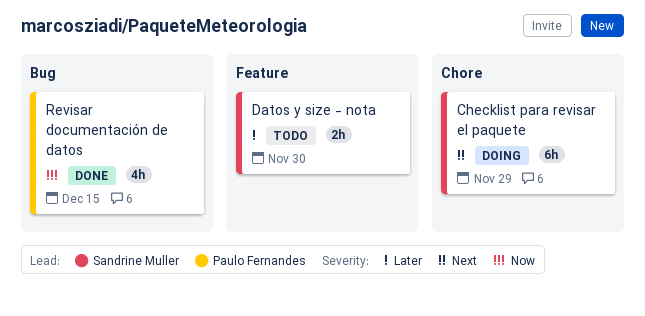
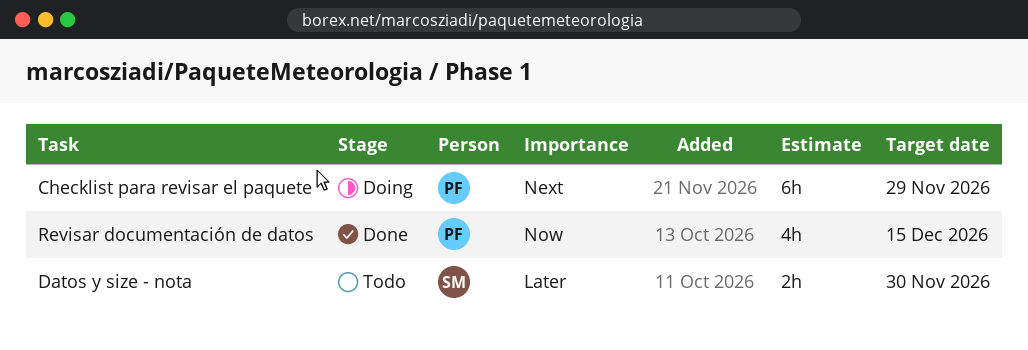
Checklist para revisar el paquete, owner: Sandrine Muller -> Paulo Fernandes

